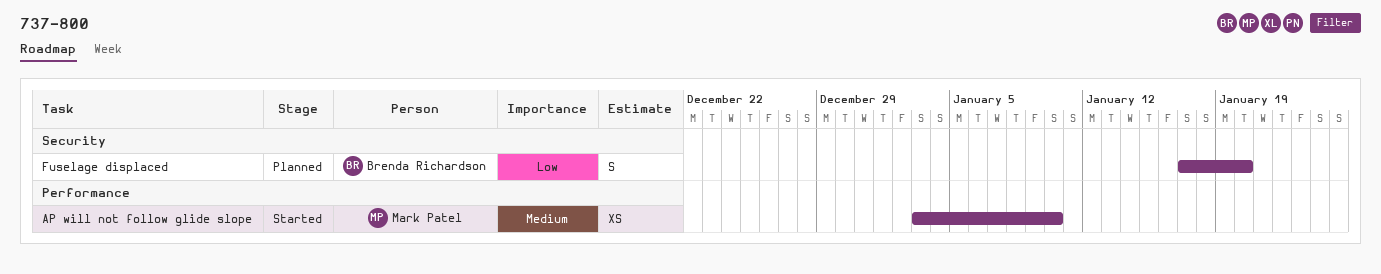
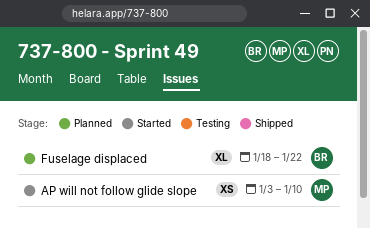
Fuselage displaced, estimate: S -> XL
Fuselage displaced, start: Jan 17 -> Jan 18
Fuselage displaced, due: Jan 20 -> Jan 22

